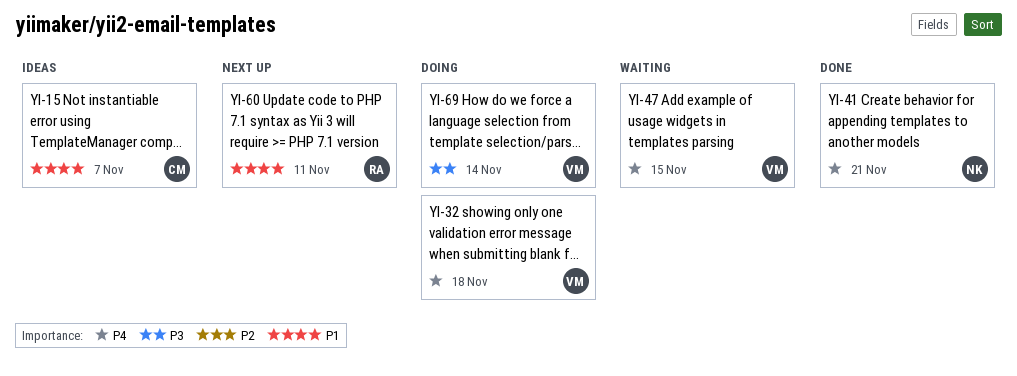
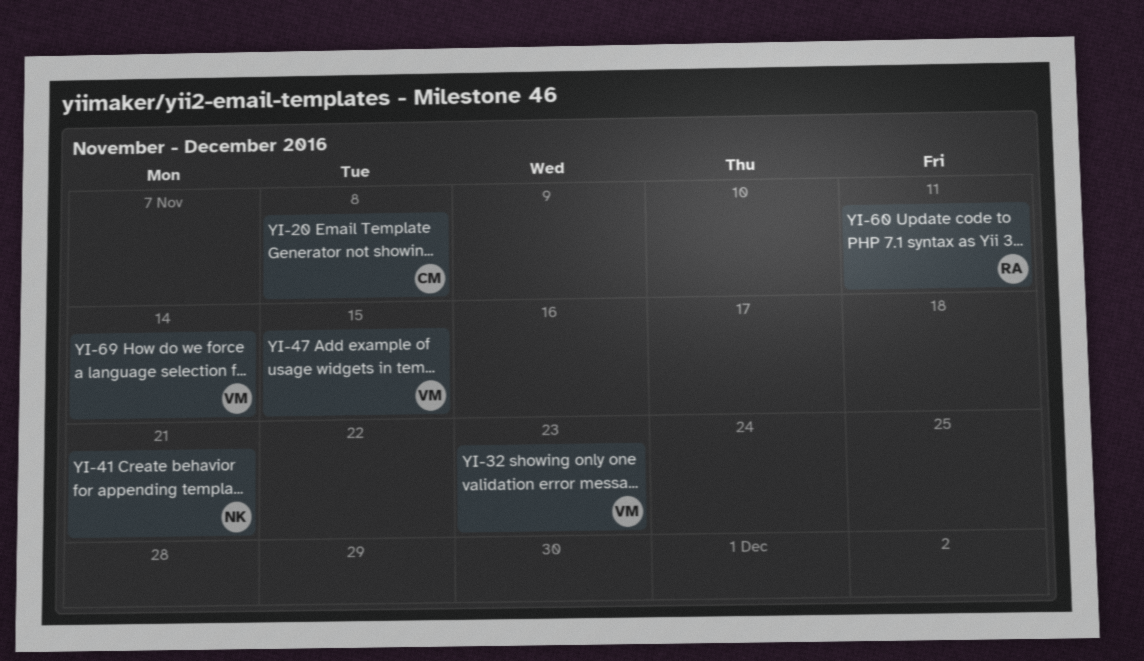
YI-15: present -> none
YI-20: none -> present
YI-32, due: Nov 18 -> Nov 23

